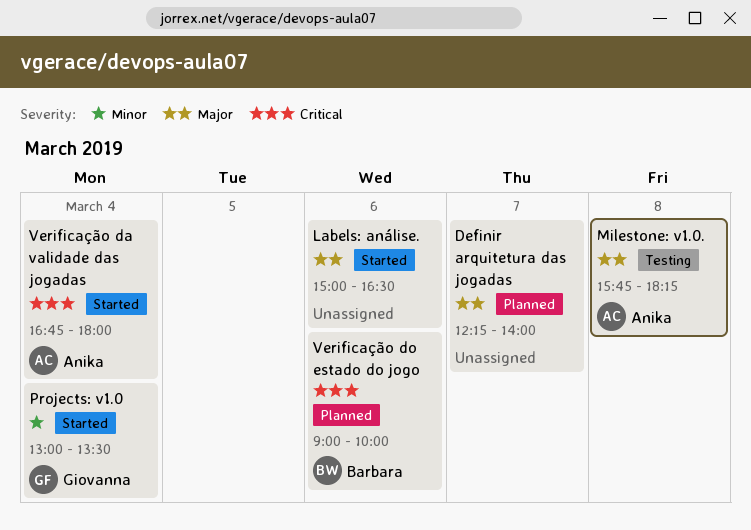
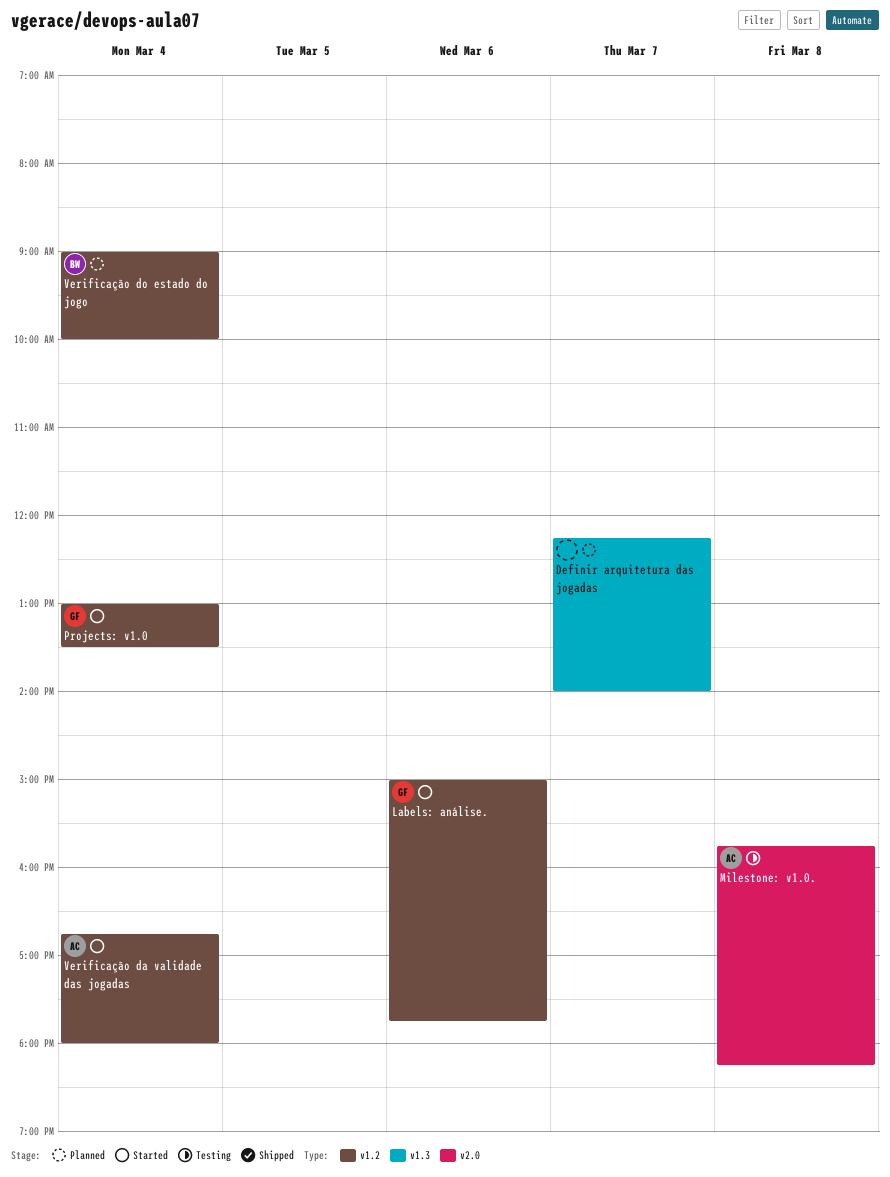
Labels: análise., owner: none -> Giovanna
Labels: análise., ends: 16:30 -> 17:45
Verificação do estado do jogo, day: Mar 6 -> Mar 4

